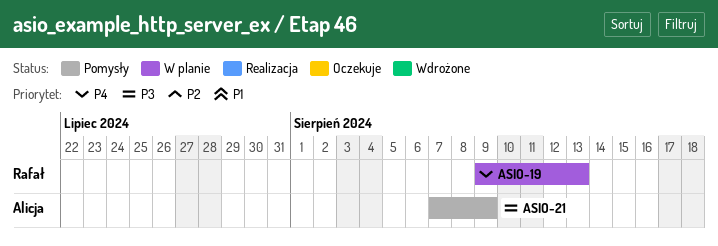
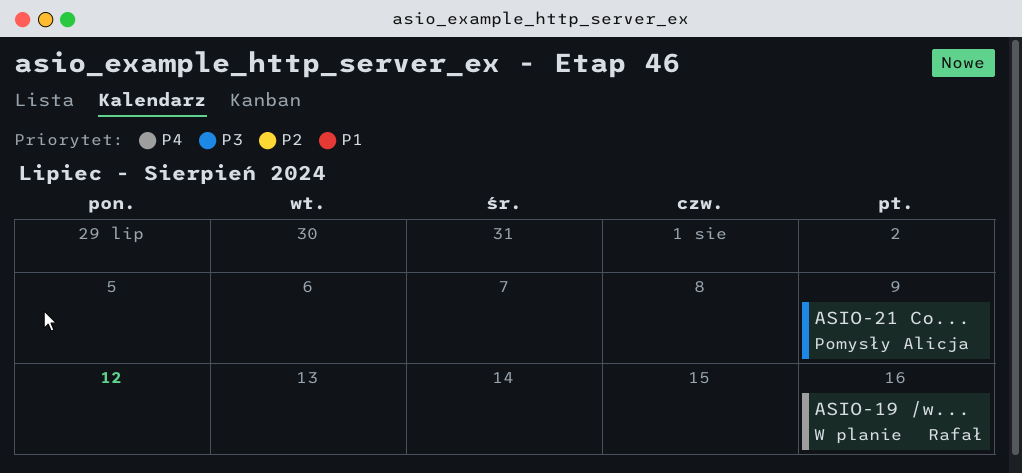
ASIO-19, due: Aug 13 -> Aug 16

